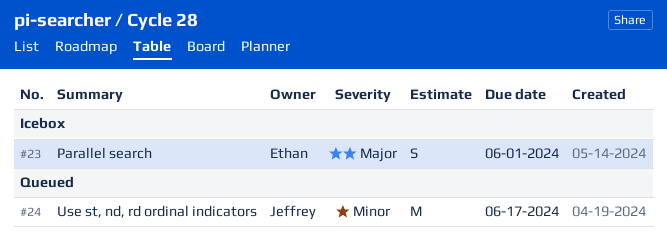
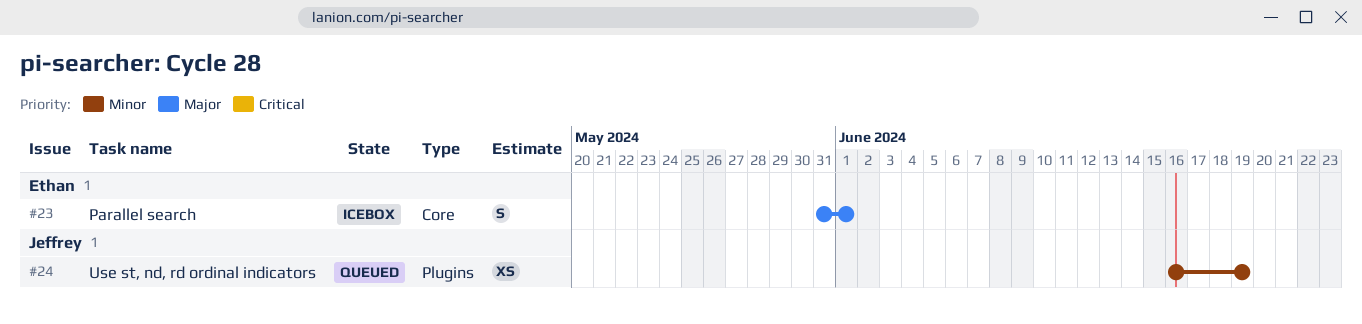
#24, estimate: M -> XS
#24, due: Jun 17 -> Jun 19

